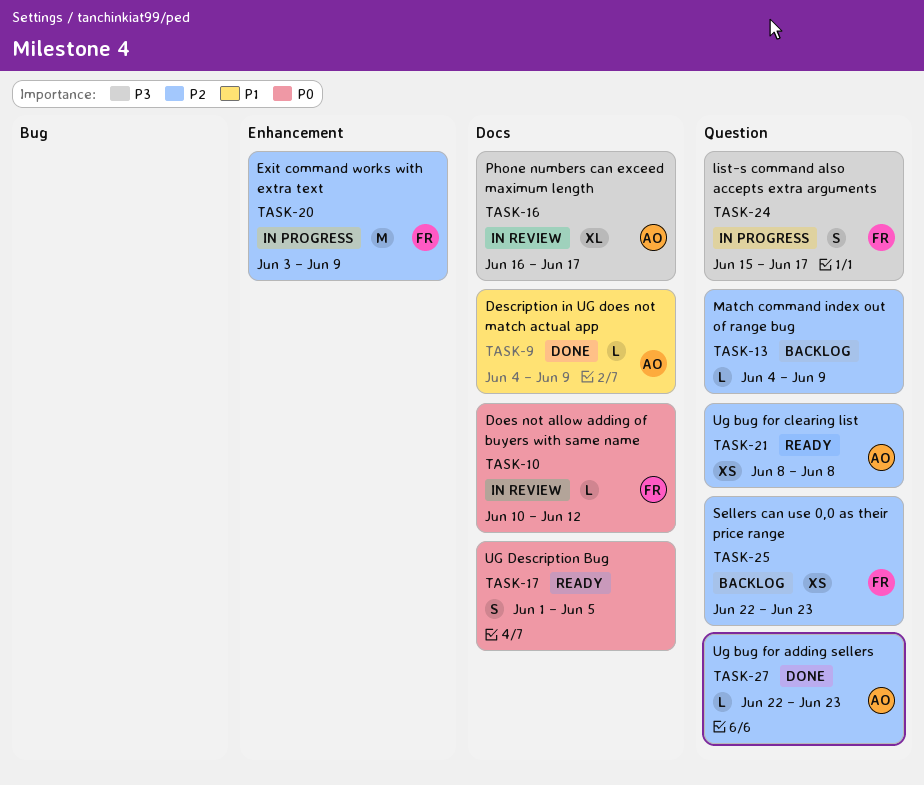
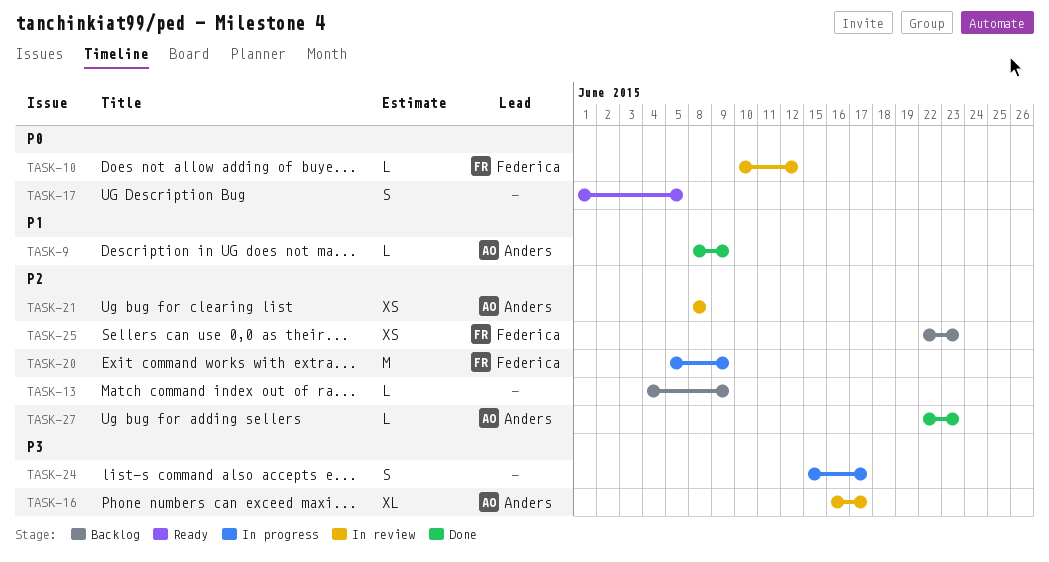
TASK-9, start: Jun 4 -> Jun 8
TASK-20, start: Jun 3 -> Jun 5
TASK-21, status: Ready -> In review
TASK-24, owner: Federica -> none

